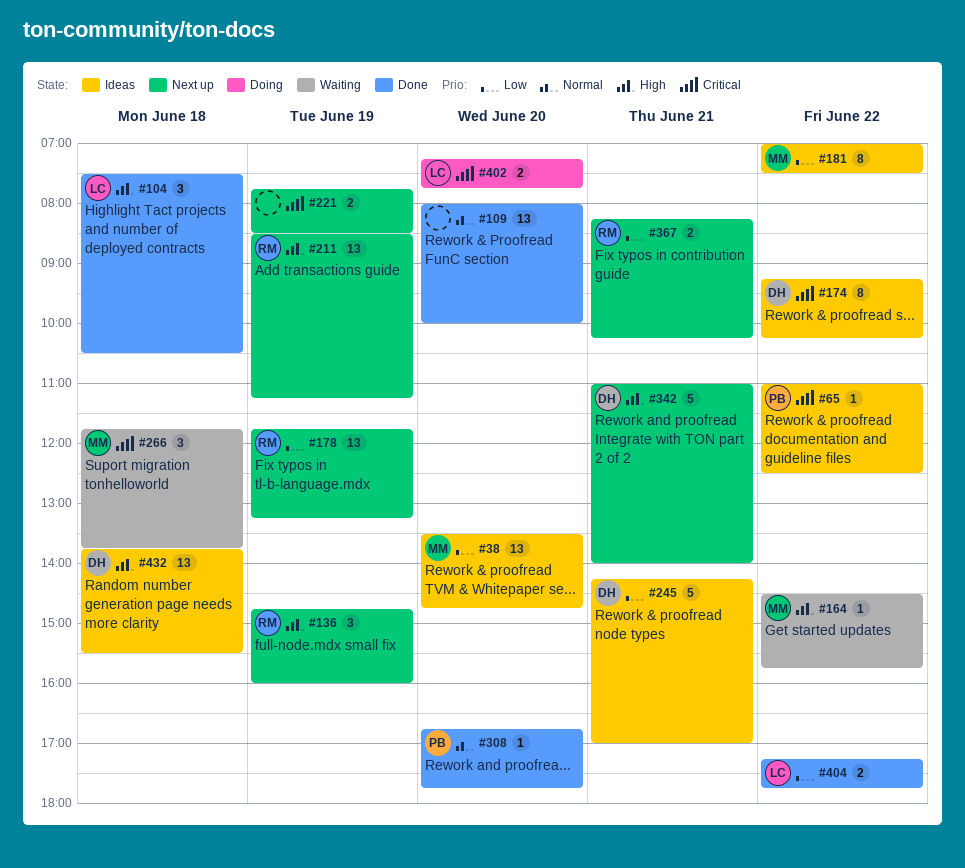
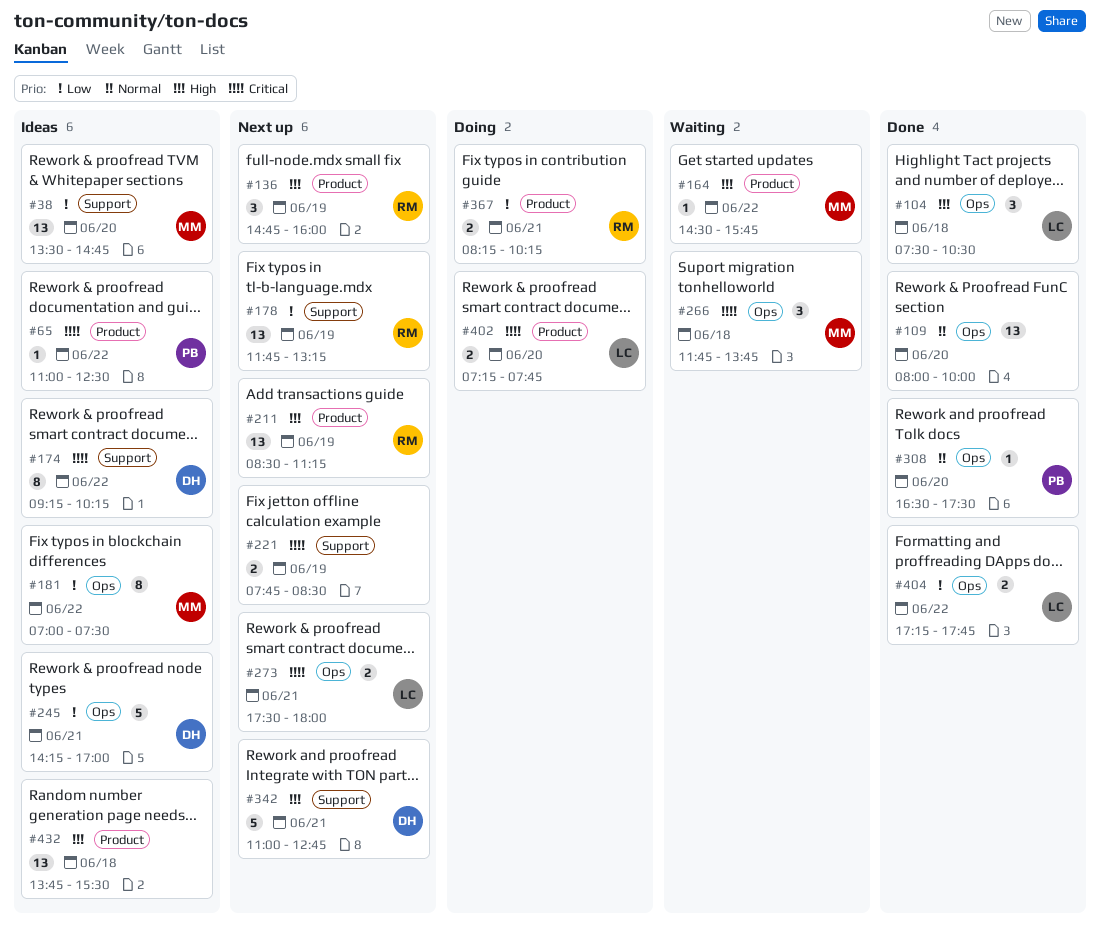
#273: none -> present
#308, begins: 16:45 -> 16:30
#308, ends: 17:45 -> 17:30
#342, ends: 14:00 -> 12:45
#367, status: Next up -> Doing
#432, owner: DH -> none

